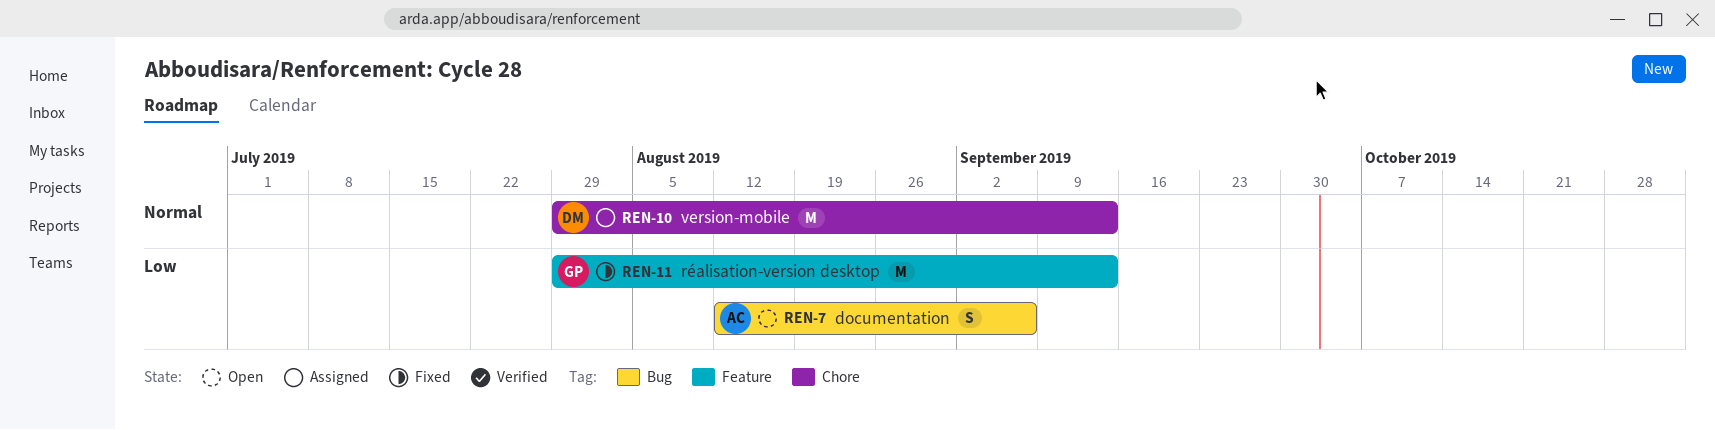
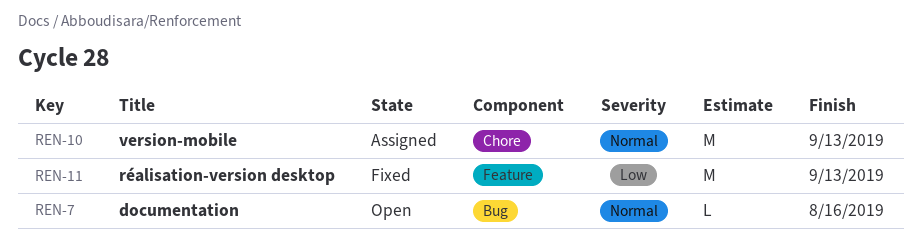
REN-7, priority: Low -> Normal
REN-7, estimate: S -> L
REN-7, due: Sep 6 -> Aug 16

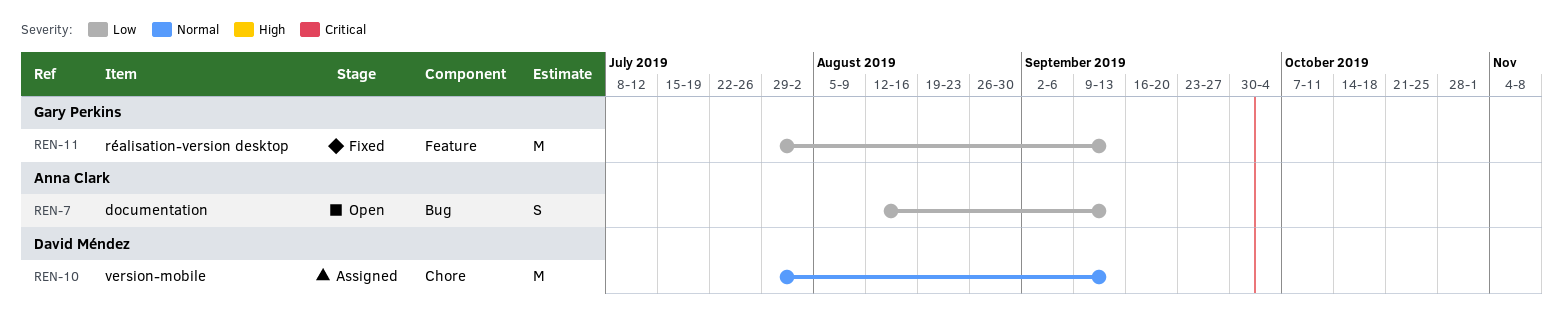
REN-7, priority: Normal -> Low
REN-7, estimate: L -> S
REN-7, due: Aug 16 -> Sep 13

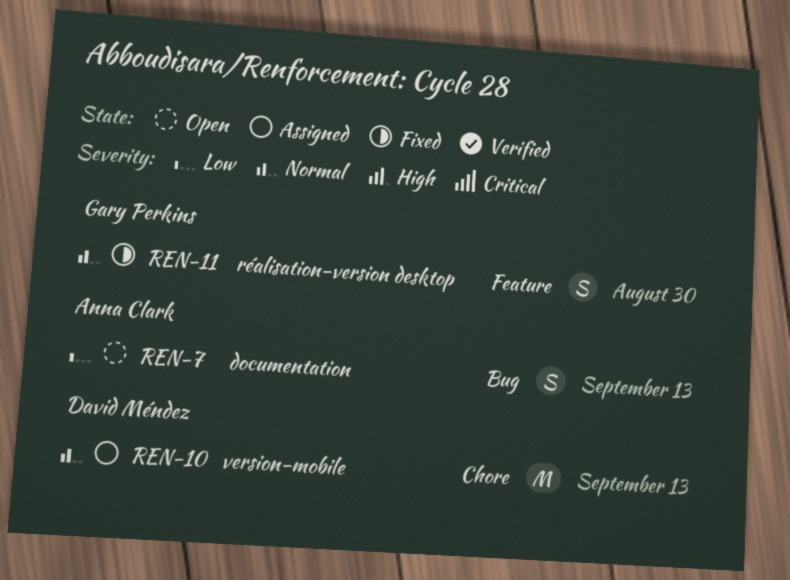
REN-11, priority: Low -> Normal
REN-11, estimate: M -> S
REN-11, due: Sep 13 -> Aug 30

